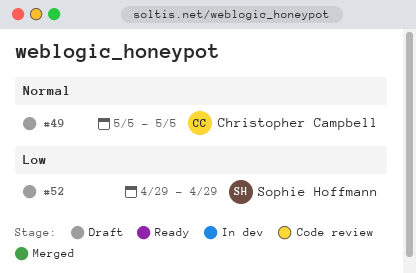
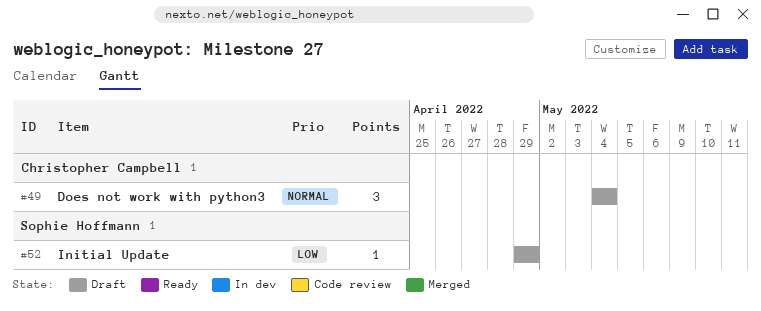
#49, start: May 5 -> May 4
#49, due: May 5 -> May 4

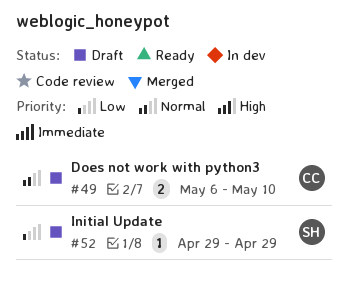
#49, estimate: 3 -> 2
#49, start: May 4 -> May 6
#49, due: May 4 -> May 10

